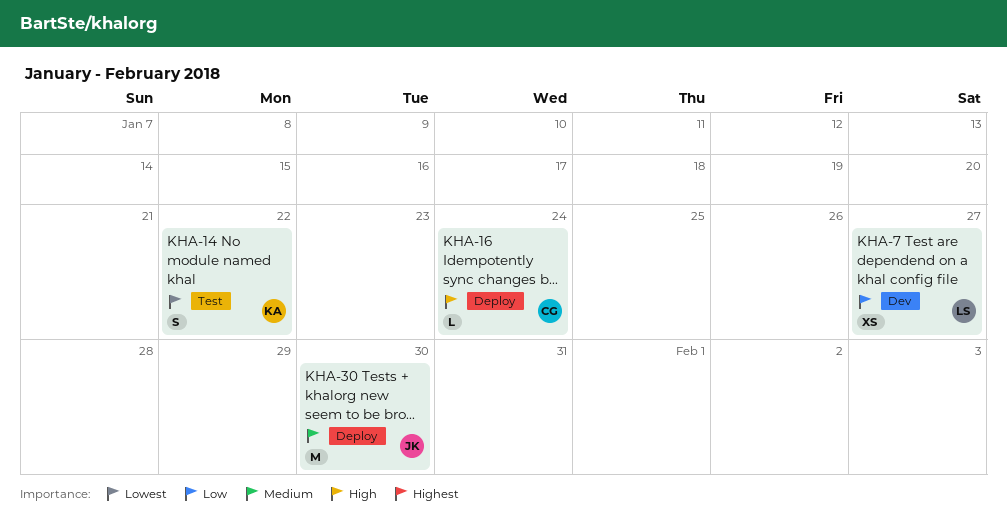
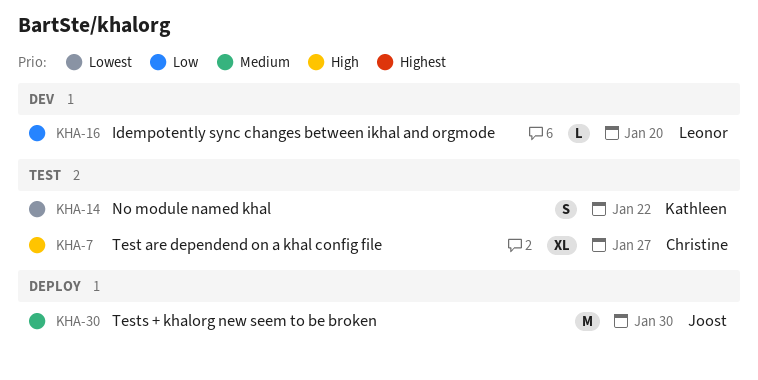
KHA-7, status: Dev -> Test
KHA-7, owner: Leonor -> Christine
KHA-7, priority: Low -> High
KHA-7, estimate: XS -> XL
KHA-16, status: Deploy -> Dev
KHA-16, owner: Christine -> Leonor
KHA-16, priority: High -> Low
KHA-16, due: Jan 24 -> Jan 20

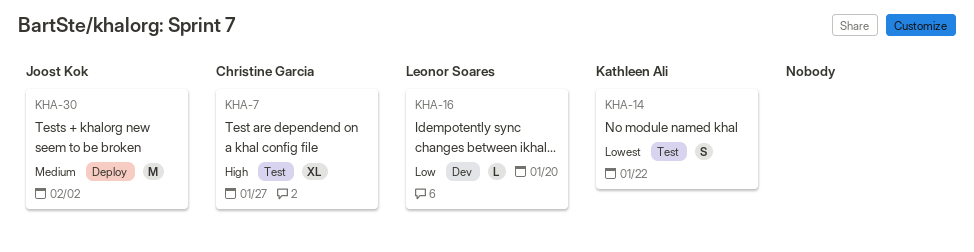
KHA-30, due: Jan 30 -> Feb 2

